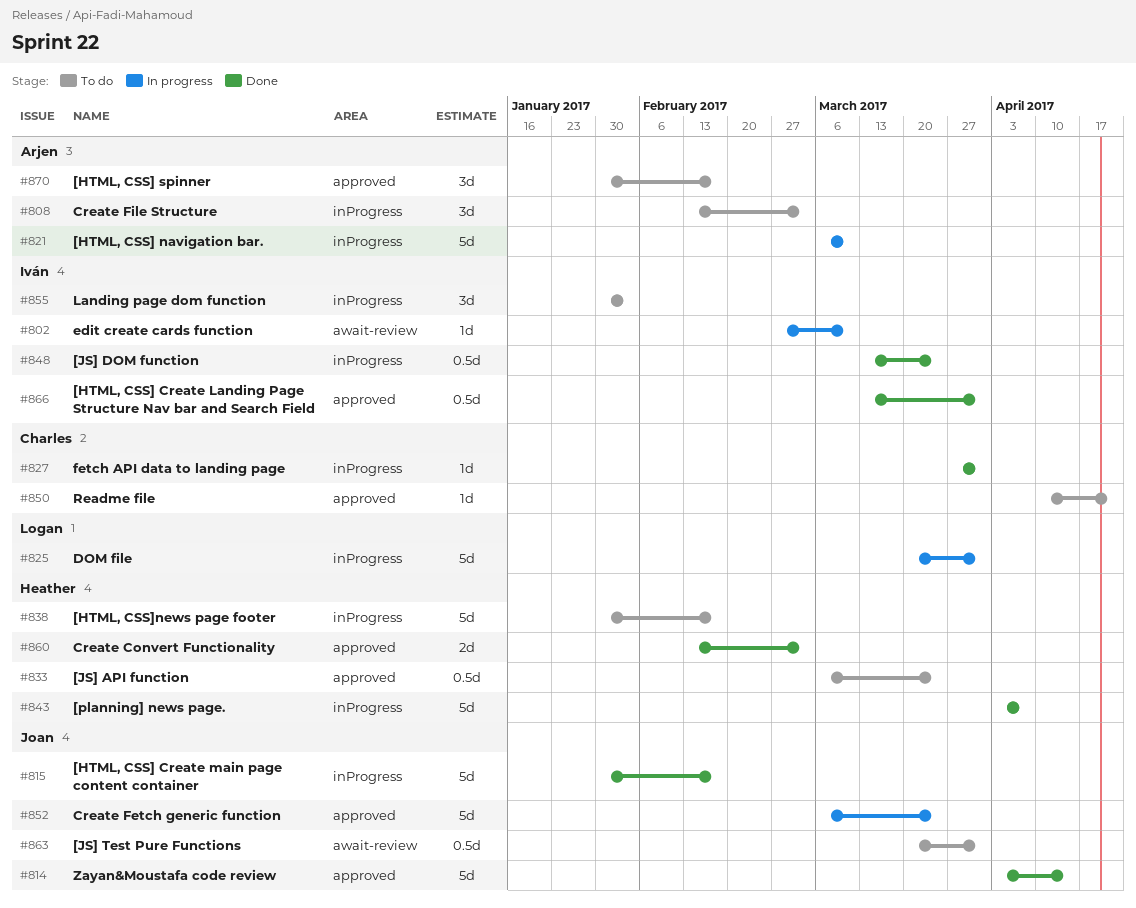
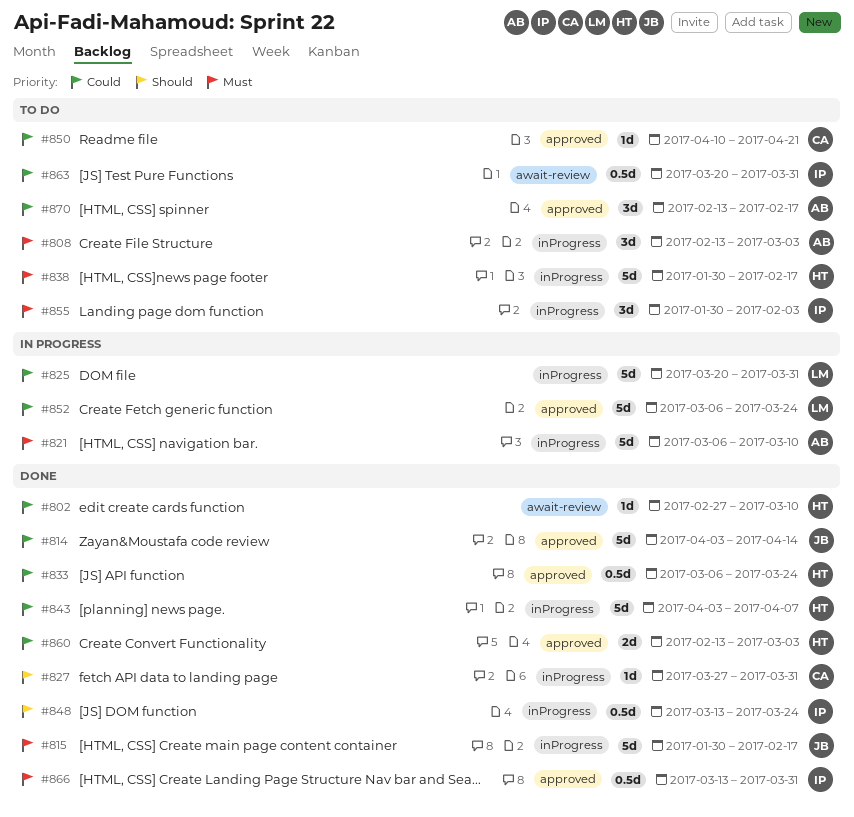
#802, status: In progress -> Done
#802, owner: Iván -> Heather
#833, status: To do -> Done
#852, owner: Joan -> Logan
#863, owner: Joan -> Iván
#870, start: Jan 30 -> Feb 13

